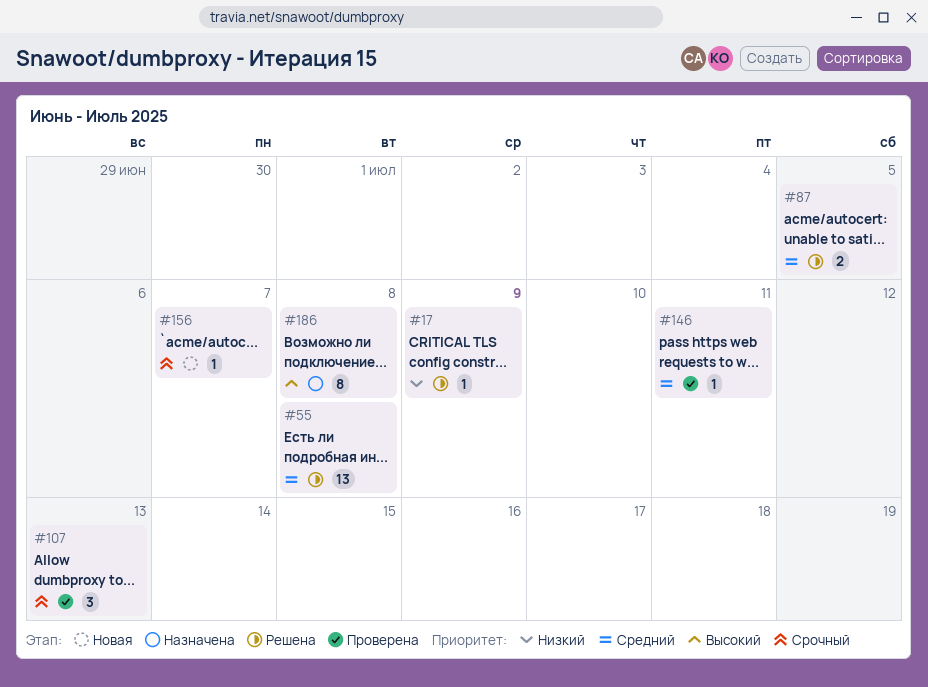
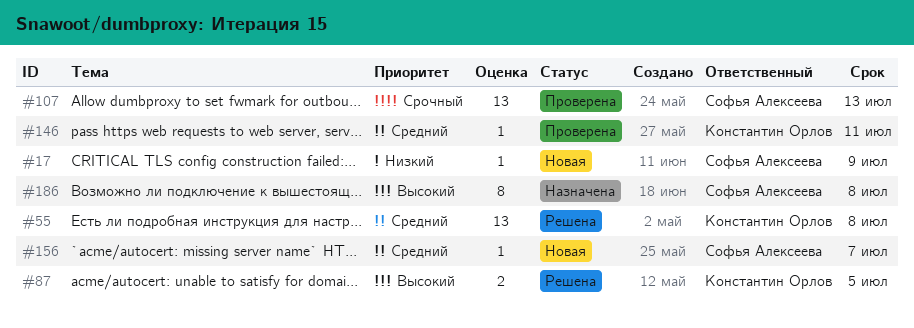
#17, status: Решена -> Новая
#87, priority: Средний -> Высокий
#107, estimate: 3 -> 13
#156, priority: Срочный -> Средний

